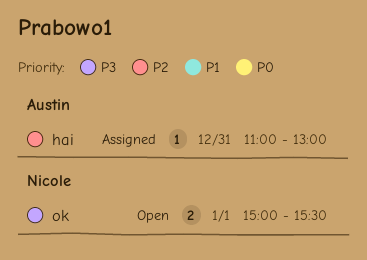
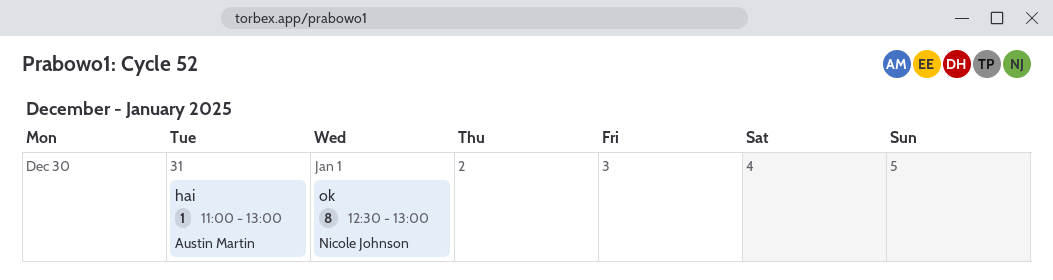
ok, estimate: 2 -> 8
ok, begins: 15:00 -> 12:30
ok, ends: 15:30 -> 13:00

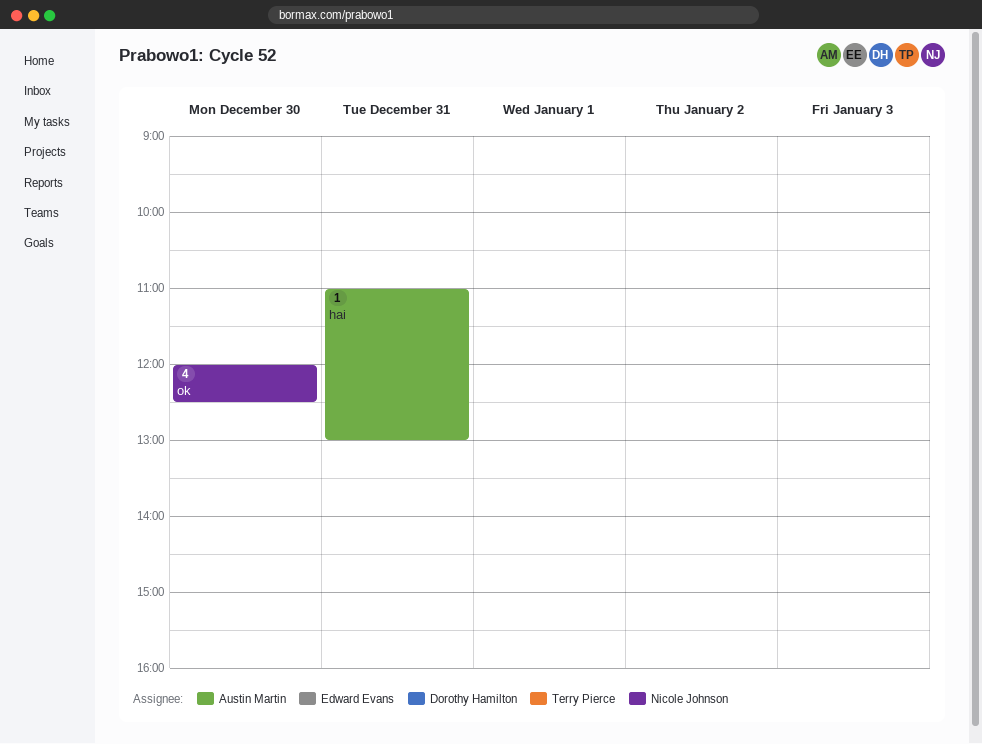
ok, estimate: 8 -> 4
ok, day: Jan 1 -> Dec 30
ok, begins: 12:30 -> 12:00
ok, ends: 13:00 -> 12:30

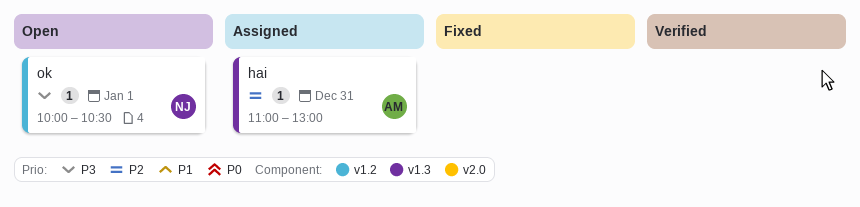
ok, estimate: 4 -> 1
ok, day: Dec 30 -> Jan 1
ok, begins: 12:00 -> 10:00
ok, ends: 12:30 -> 10:30

